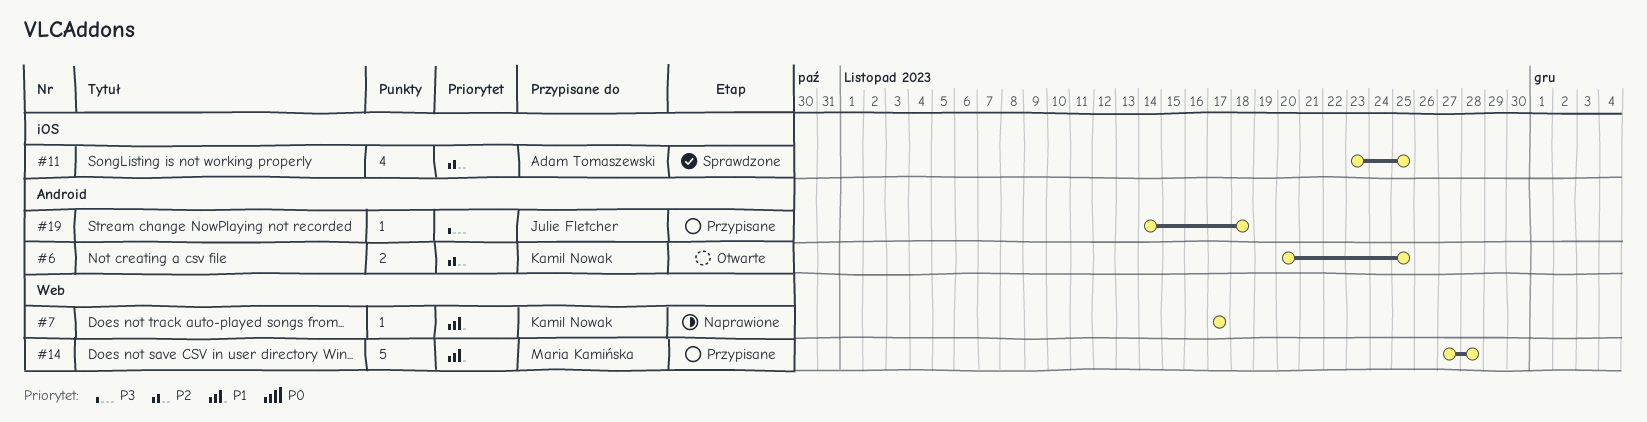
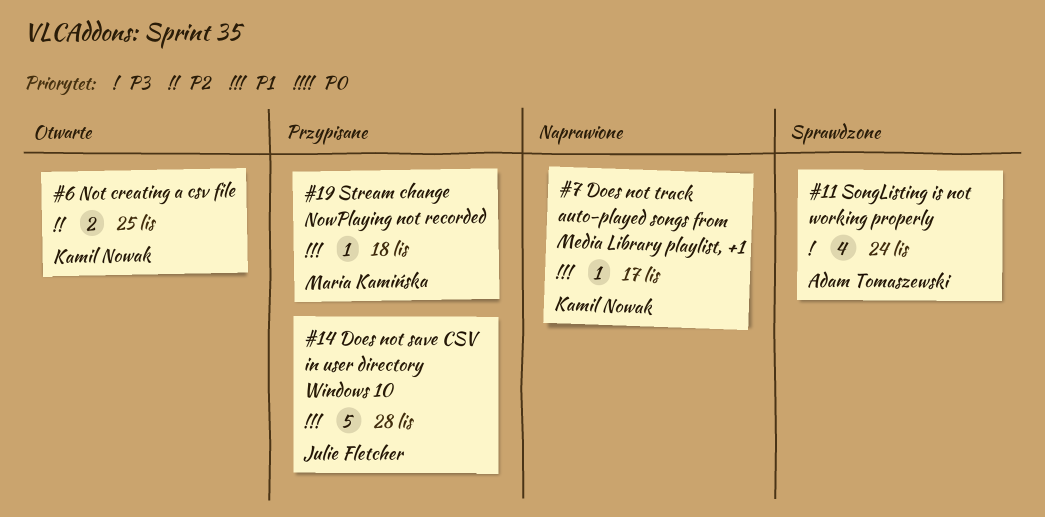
#11, priority: P2 -> P3
#11, due: Nov 25 -> Nov 24
#14, owner: Maria Kamińska -> Julie Fletcher
#19, owner: Julie Fletcher -> Maria Kamińska
#19, priority: P3 -> P1

